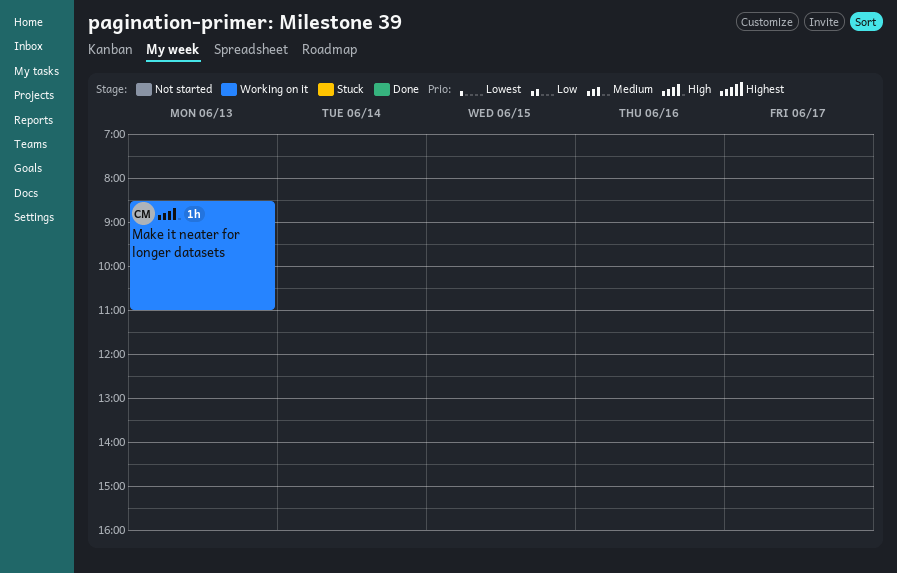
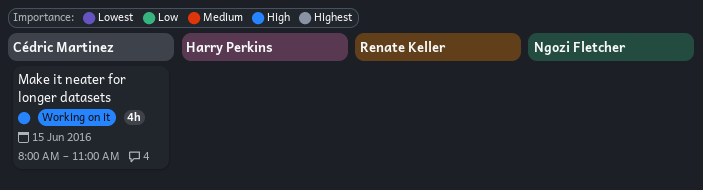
Make it neater for longer datasets, estimate: 1h -> 4h
Make it neater for longer datasets, day: Jun 13 -> Jun 15
Make it neater for longer datasets, begins: 08:30 -> 08:00

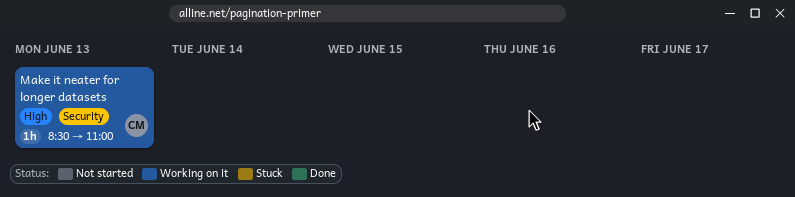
Make it neater for longer datasets, estimate: 4h -> 1h
Make it neater for longer datasets, day: Jun 15 -> Jun 13
Make it neater for longer datasets, begins: 08:00 -> 08:30

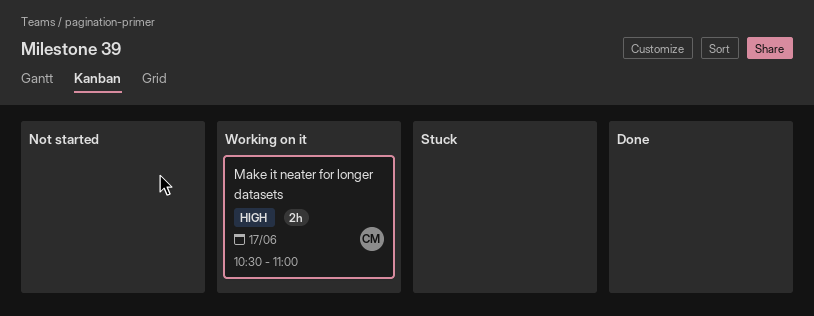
Make it neater for longer datasets, estimate: 1h -> 2h
Make it neater for longer datasets, day: Jun 13 -> Jun 17
Make it neater for longer datasets, begins: 08:30 -> 10:30

